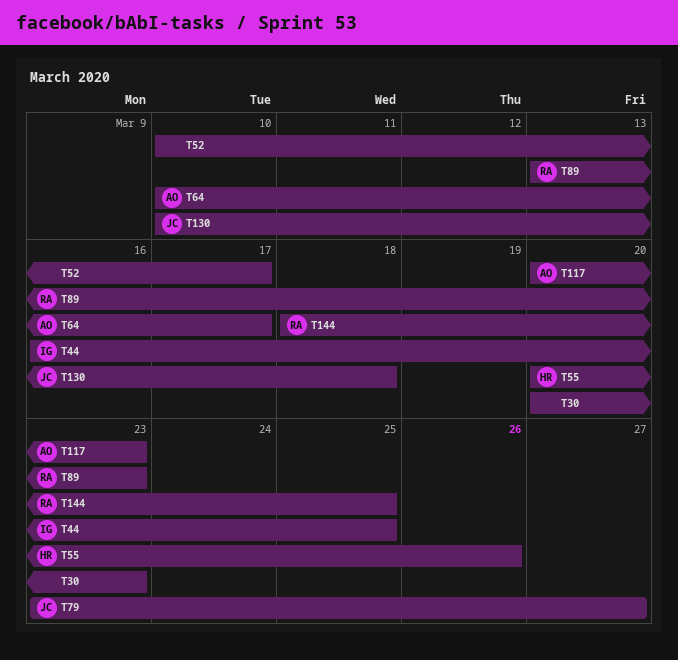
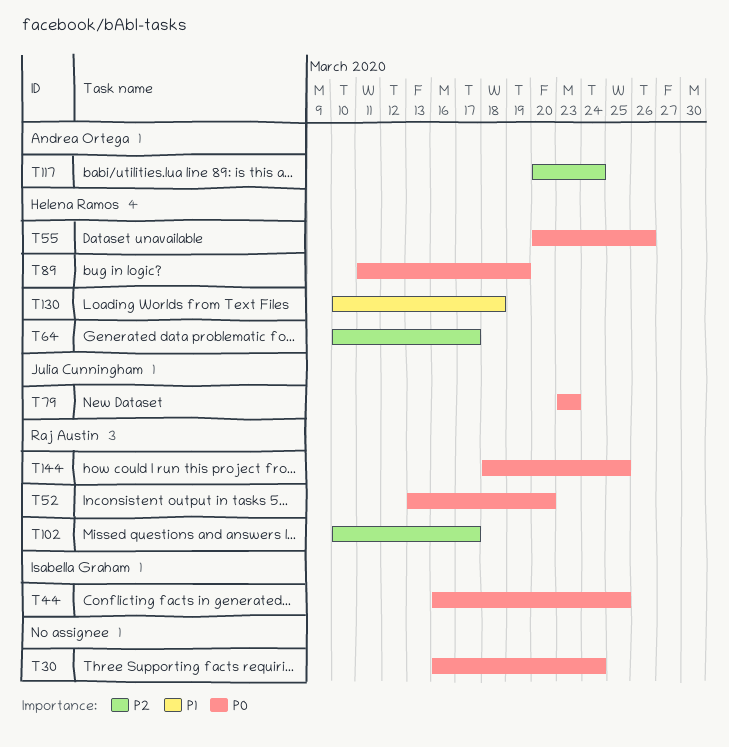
T30, start: Mar 20 -> Mar 16
T30, due: Mar 23 -> Mar 24
T52, owner: none -> Raj Austin
T52, start: Mar 10 -> Mar 13
T52, due: Mar 17 -> Mar 20
T64, owner: Andrea Ortega -> Helena Ramos
T79, due: Mar 27 -> Mar 23
T89, owner: Raj Austin -> Helena Ramos
T89, start: Mar 13 -> Mar 11
T89, due: Mar 23 -> Mar 19
T102: none -> present
T117, due: Mar 23 -> Mar 24
T130, owner: Julia Cunningham -> Helena Ramos

